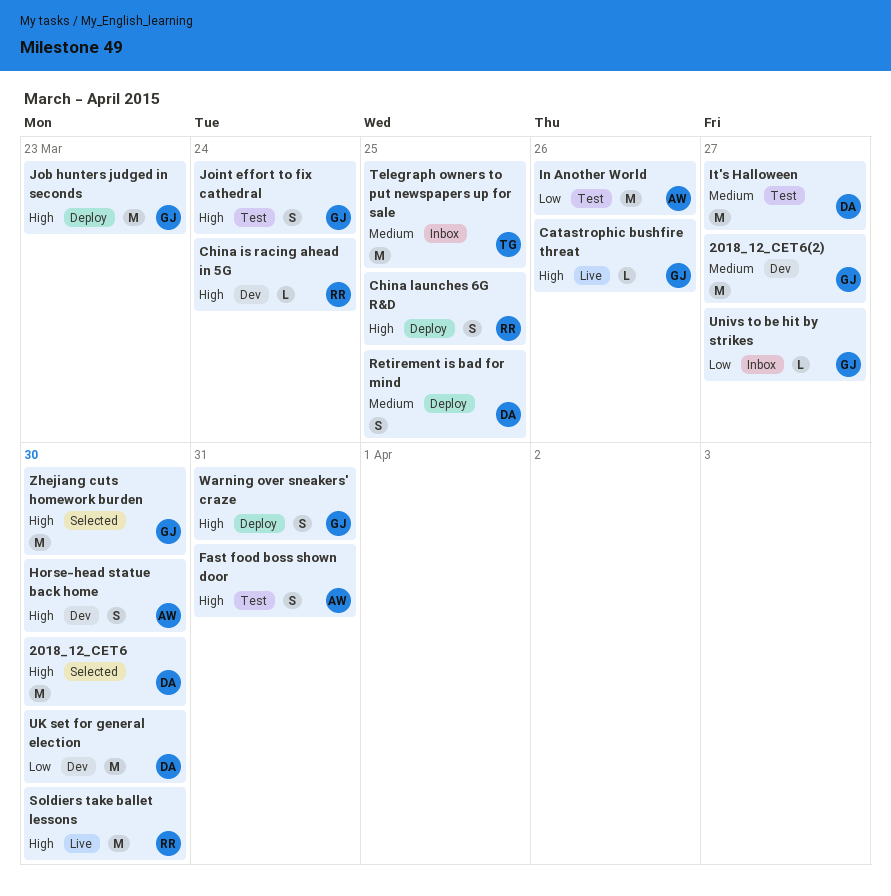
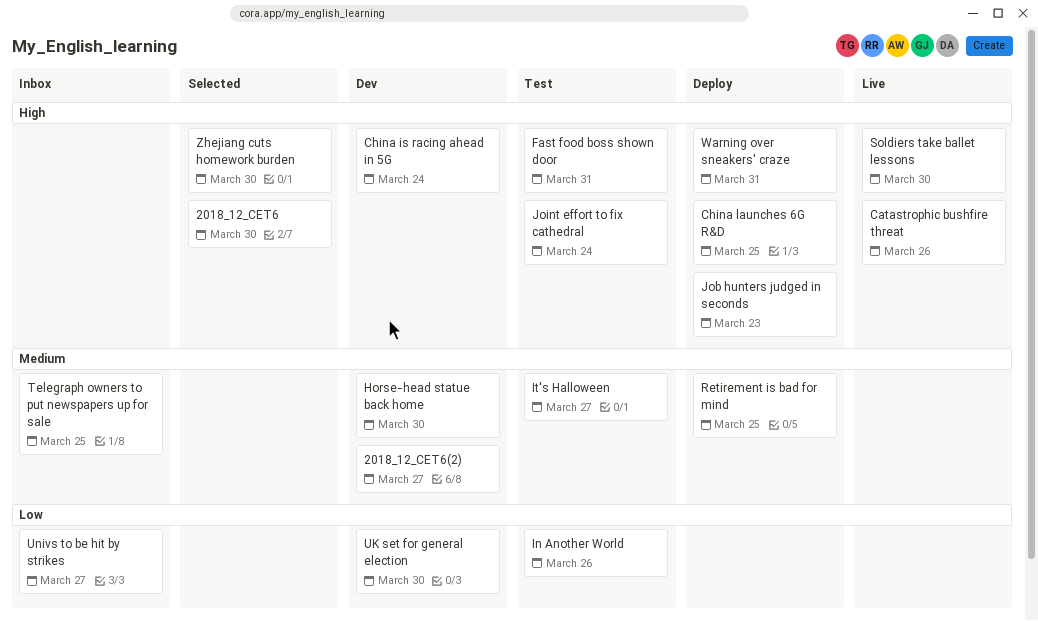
Horse-head statue back home, priority: High -> Medium

